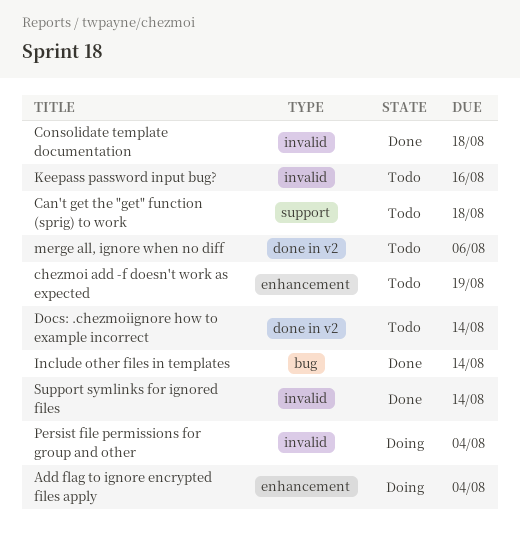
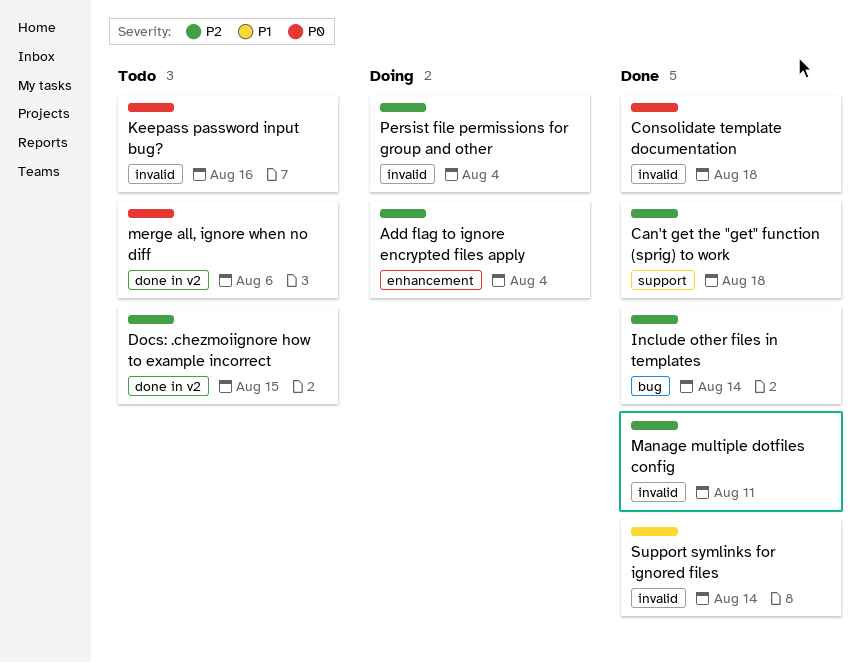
Can't get the "get" function (sprig) to work, status: Todo -> Done
chezmoi add -f doesn't work as expected: present -> none
Docs: .chezmoiignore how to example incorrect, due: Aug 14 -> Aug 15
Manage multiple dotfiles config: none -> present

